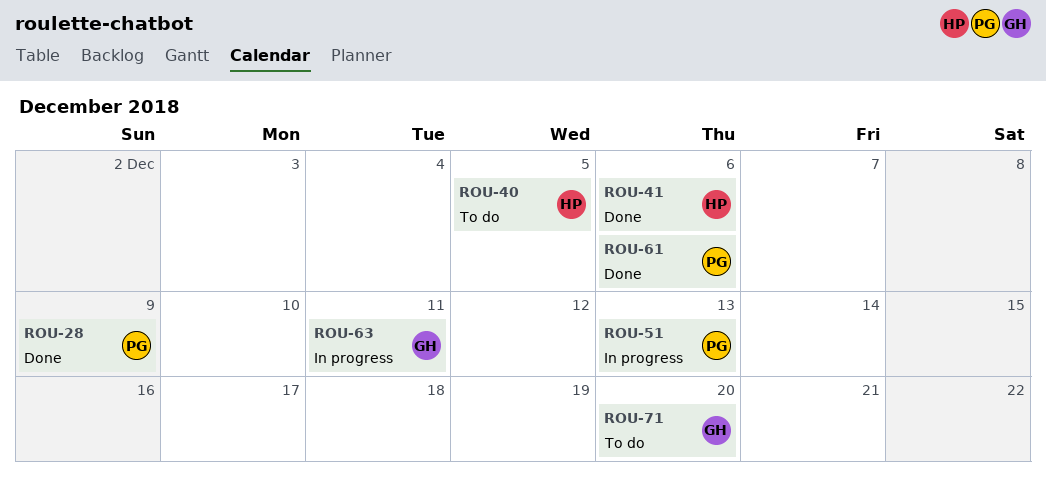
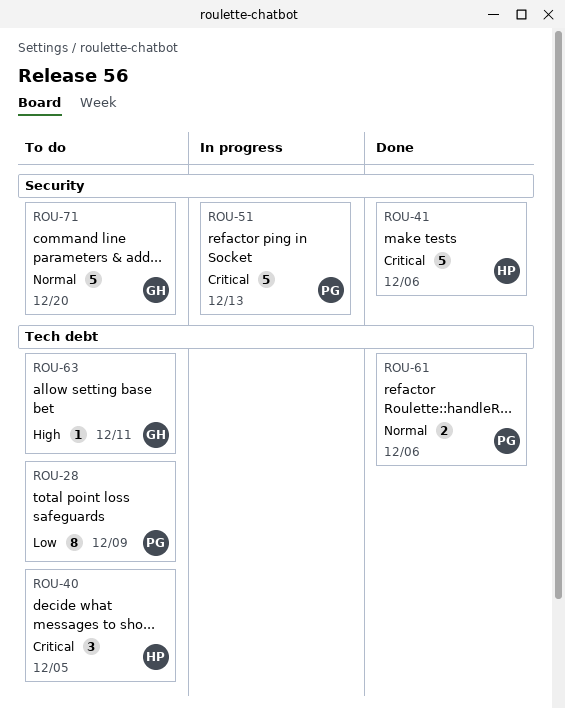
ROU-28, status: Done -> To do
ROU-63, status: In progress -> To do

